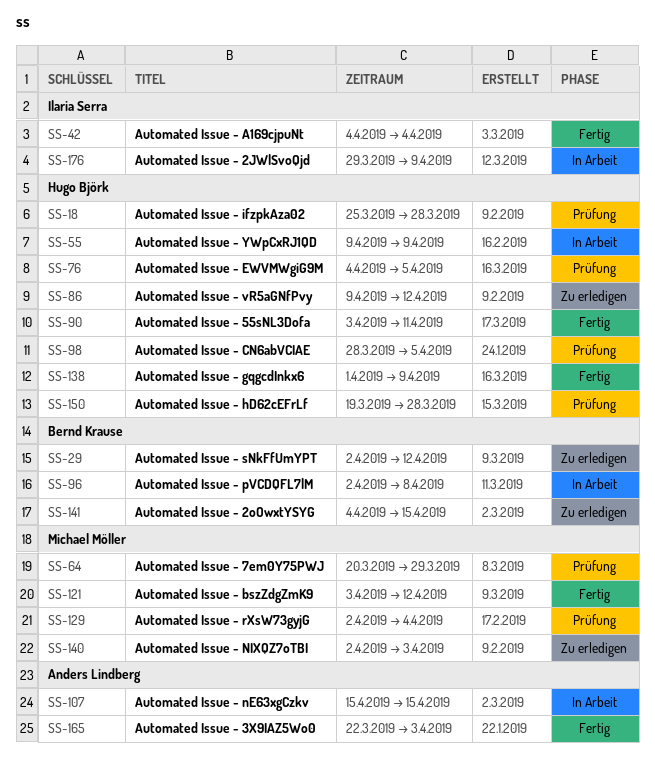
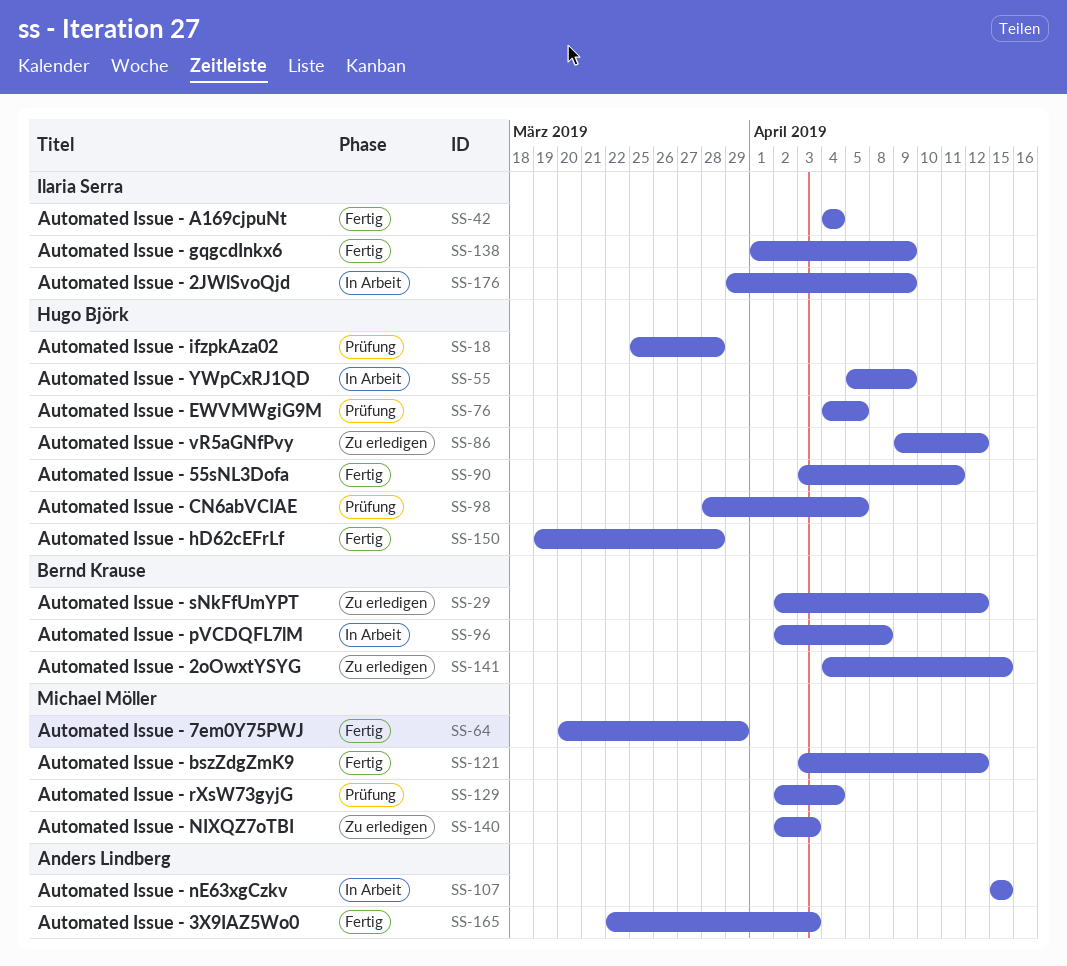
SS-55, start: Apr 9 -> Apr 5
SS-64, status: Prüfung -> Fertig
SS-138, owner: Hugo Björk -> Ilaria Serra
SS-150, status: Prüfung -> Fertig

